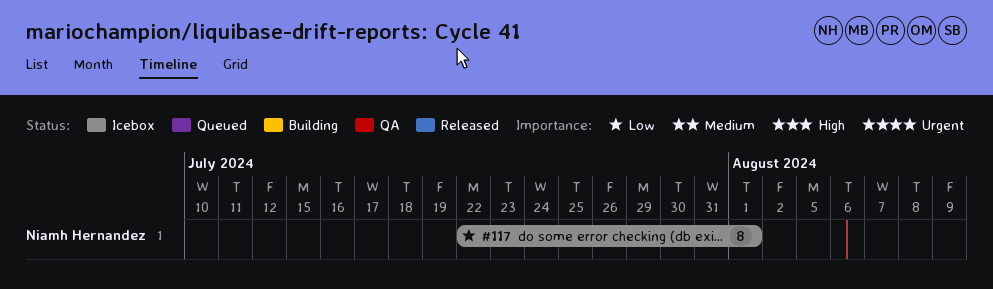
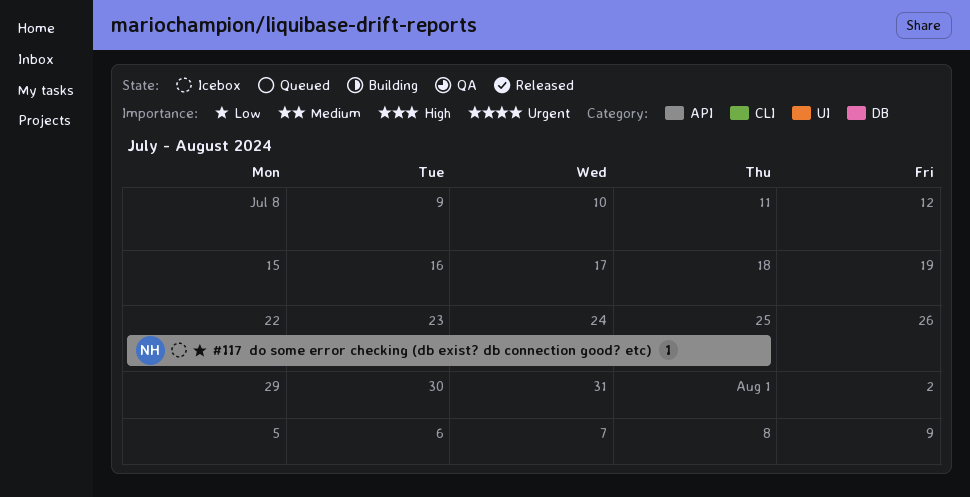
#117, estimate: 8 -> 1
#117, due: Aug 1 -> Jul 25

